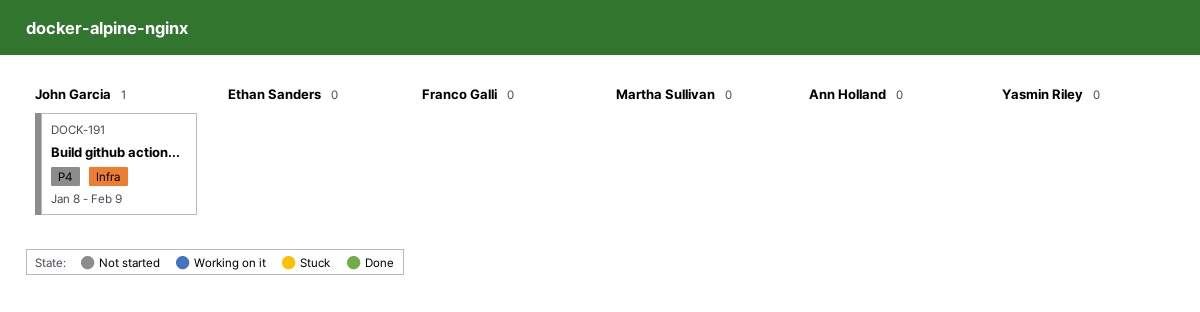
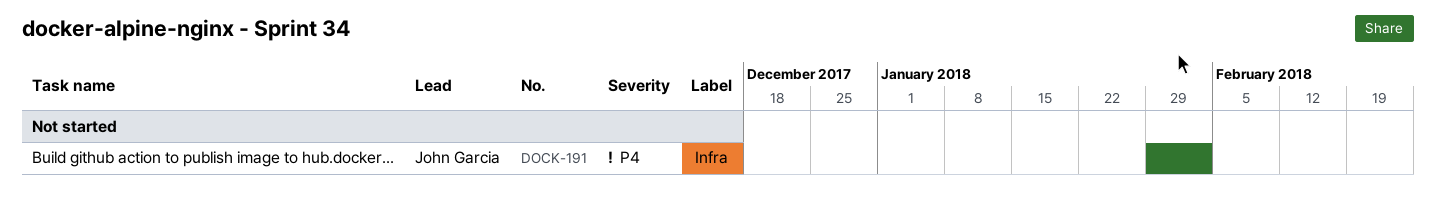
DOCK-191, start: Jan 8 -> Jan 29
DOCK-191, due: Feb 9 -> Feb 2

